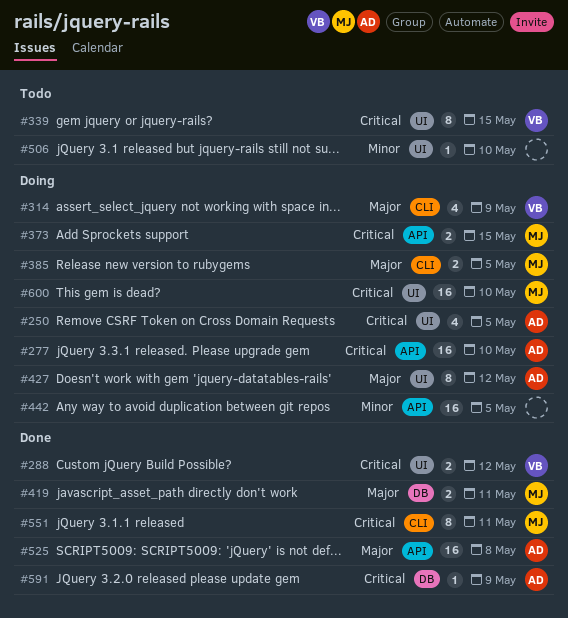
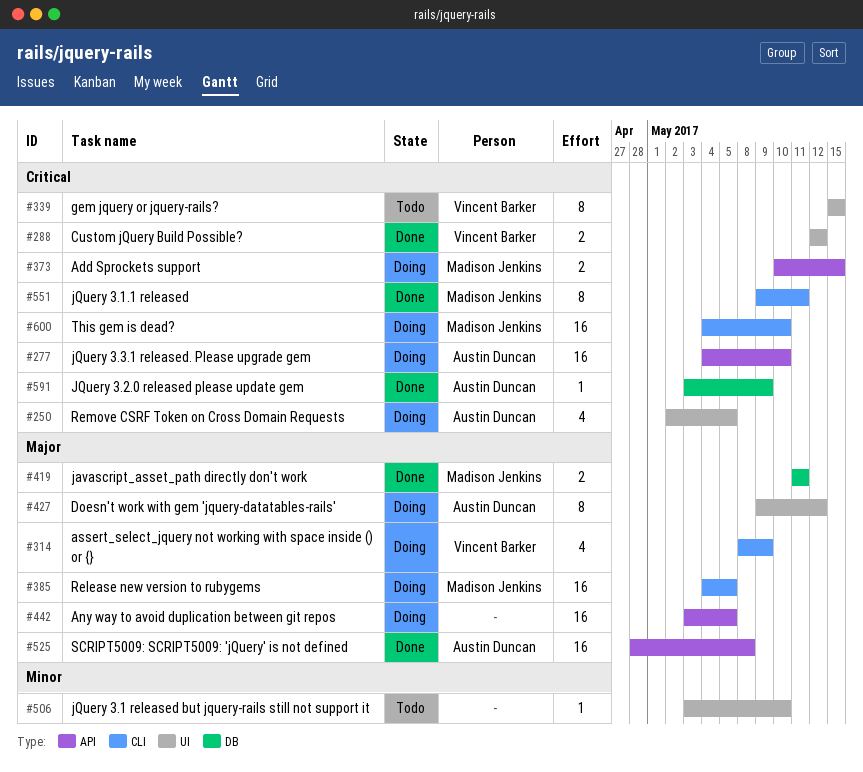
#385, estimate: 2 -> 16
#442, priority: Minor -> Major
#600, label: UI -> CLI

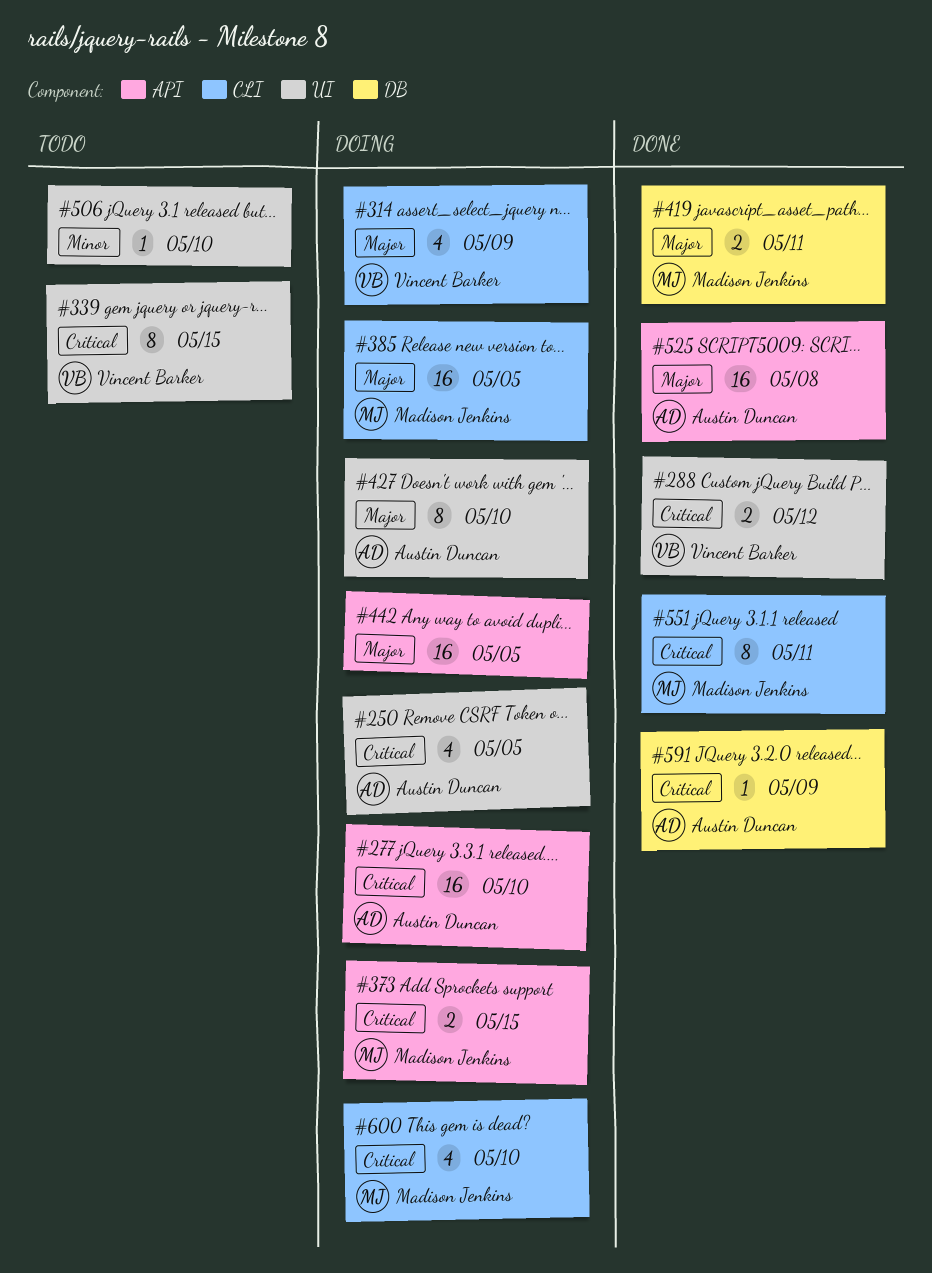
#427, due: May 12 -> May 10
#600, estimate: 16 -> 4

